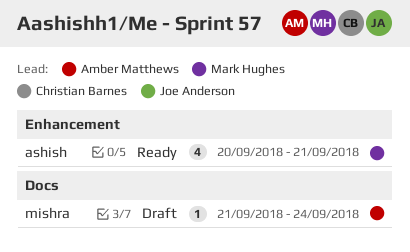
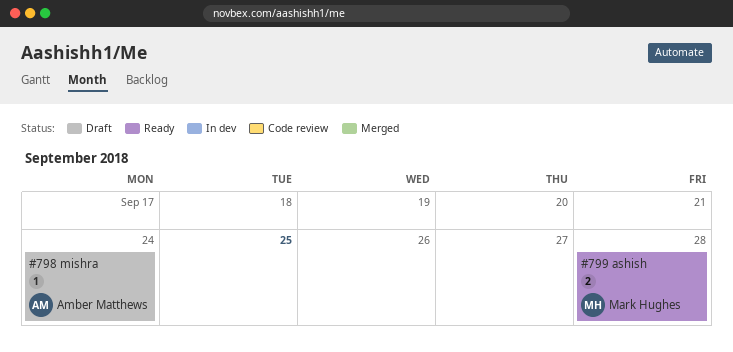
ashish, estimate: 4 -> 2
ashish, due: Sep 21 -> Sep 28

